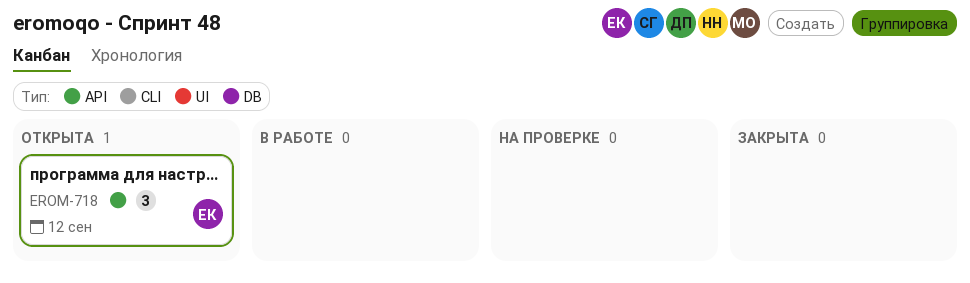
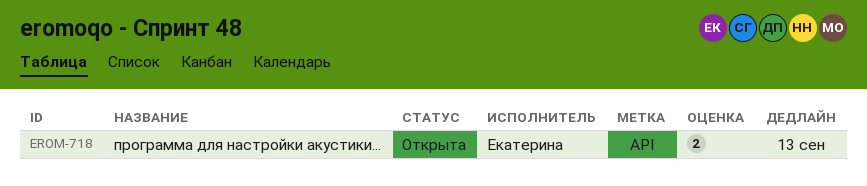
EROM-718, estimate: 3 -> 2
EROM-718, due: Sep 12 -> Sep 13

